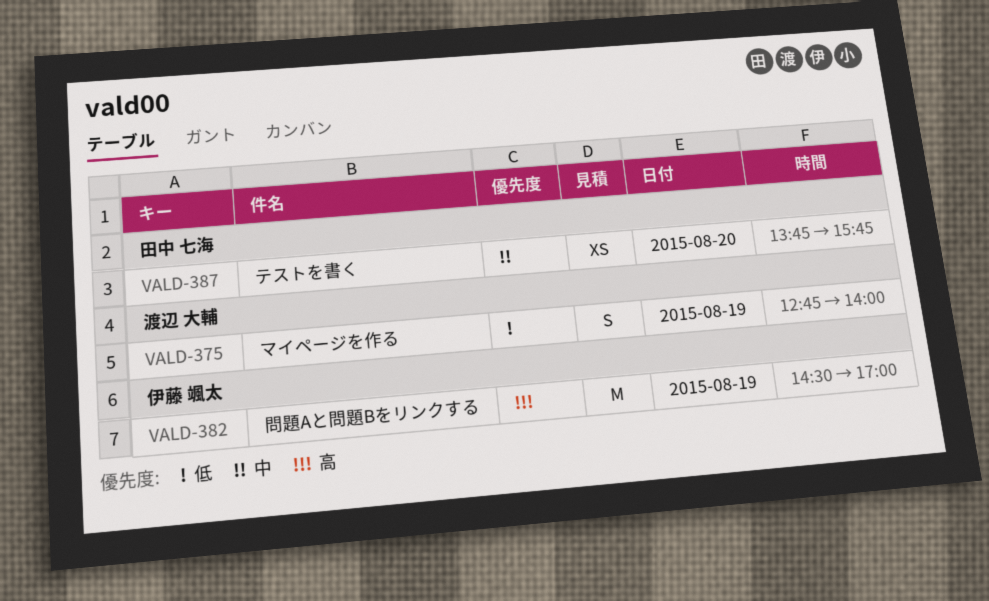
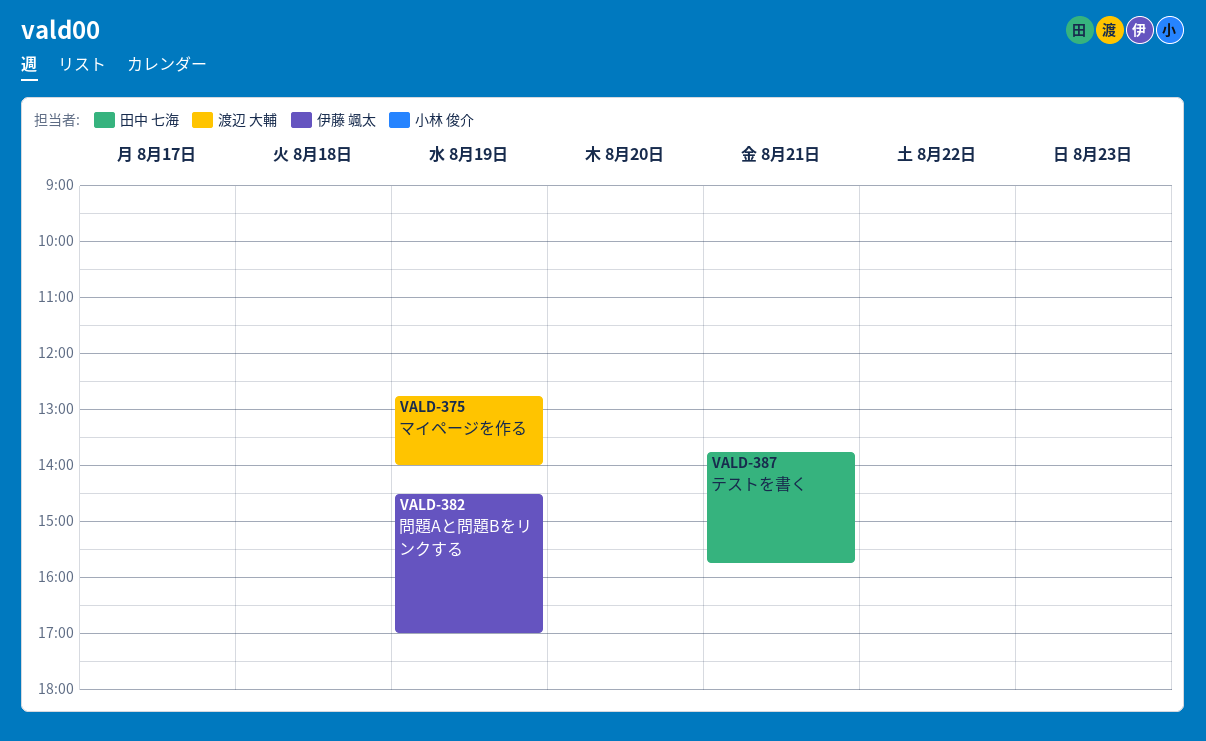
VALD-387, day: Aug 20 -> Aug 21

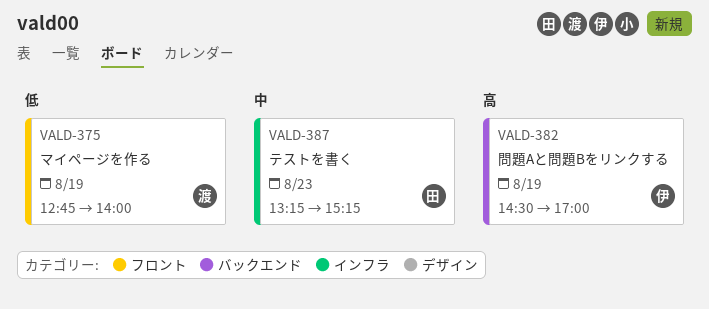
VALD-387, day: Aug 21 -> Aug 23
VALD-387, begins: 13:45 -> 13:15
VALD-387, ends: 15:45 -> 15:15

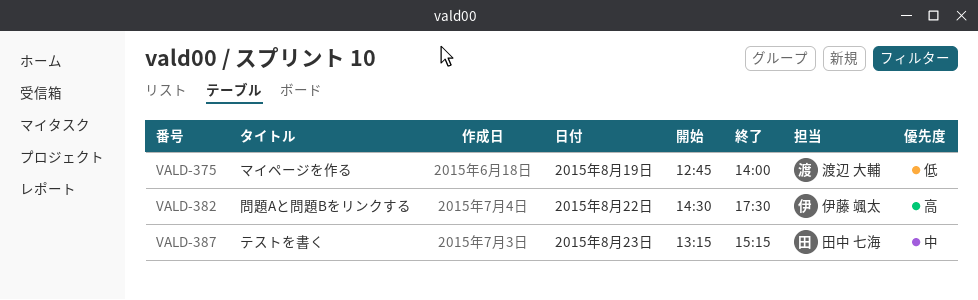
VALD-382, day: Aug 19 -> Aug 22
VALD-382, ends: 17:00 -> 17:30

